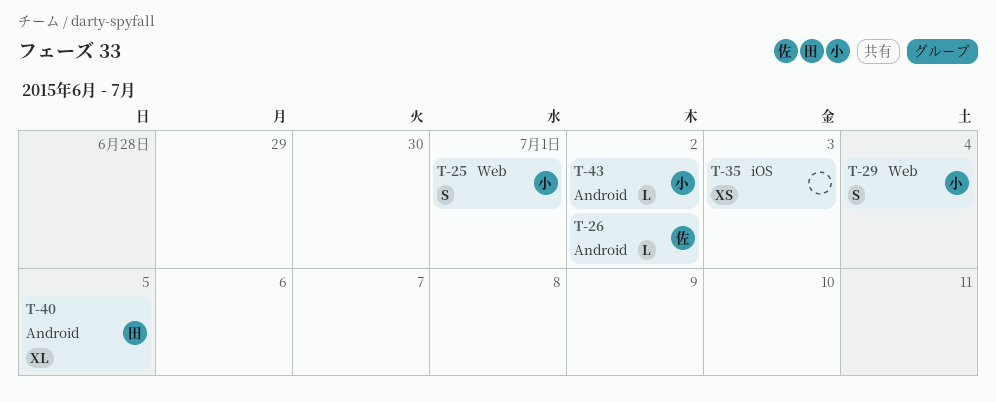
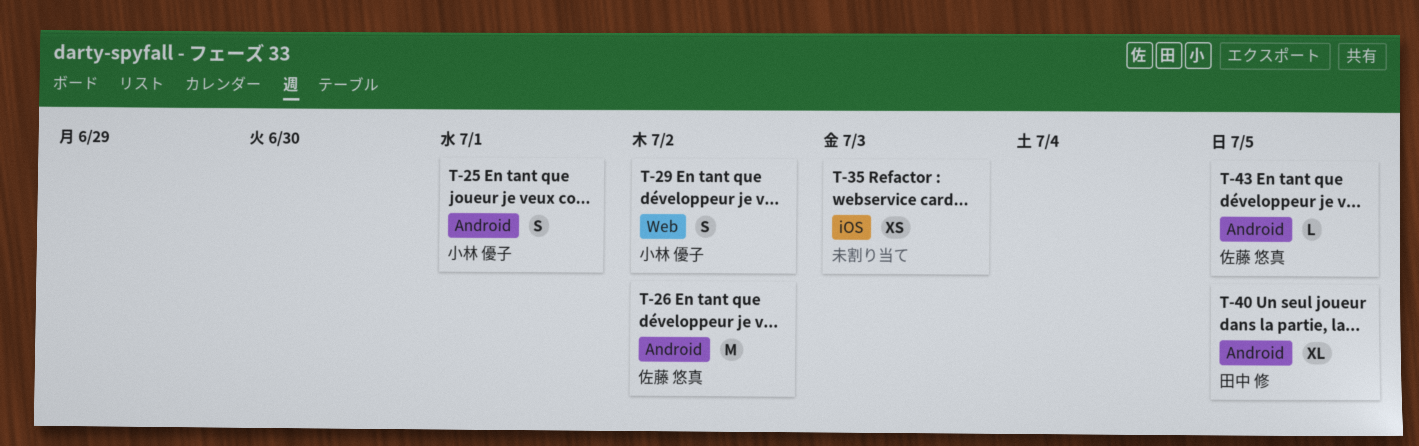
T-25, label: Web -> Android
T-26, estimate: L -> M
T-29, due: Jul 4 -> Jul 2
T-43, owner: 小林 優子 -> 佐藤 悠真
T-43, due: Jul 2 -> Jul 5

